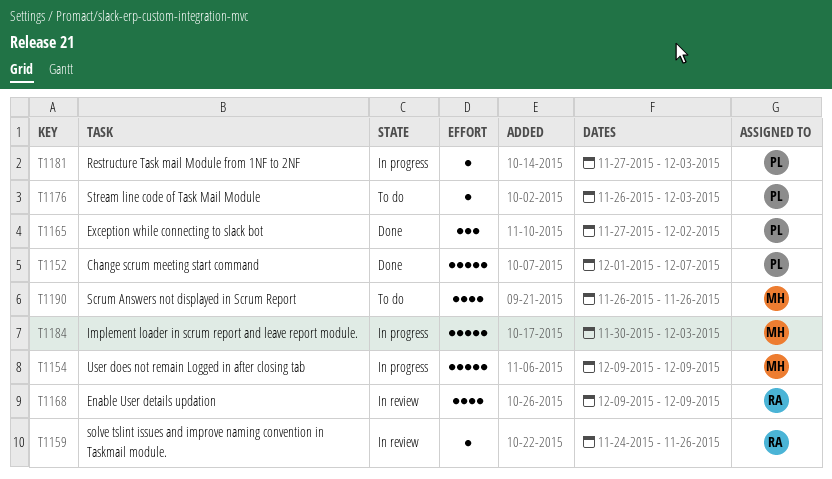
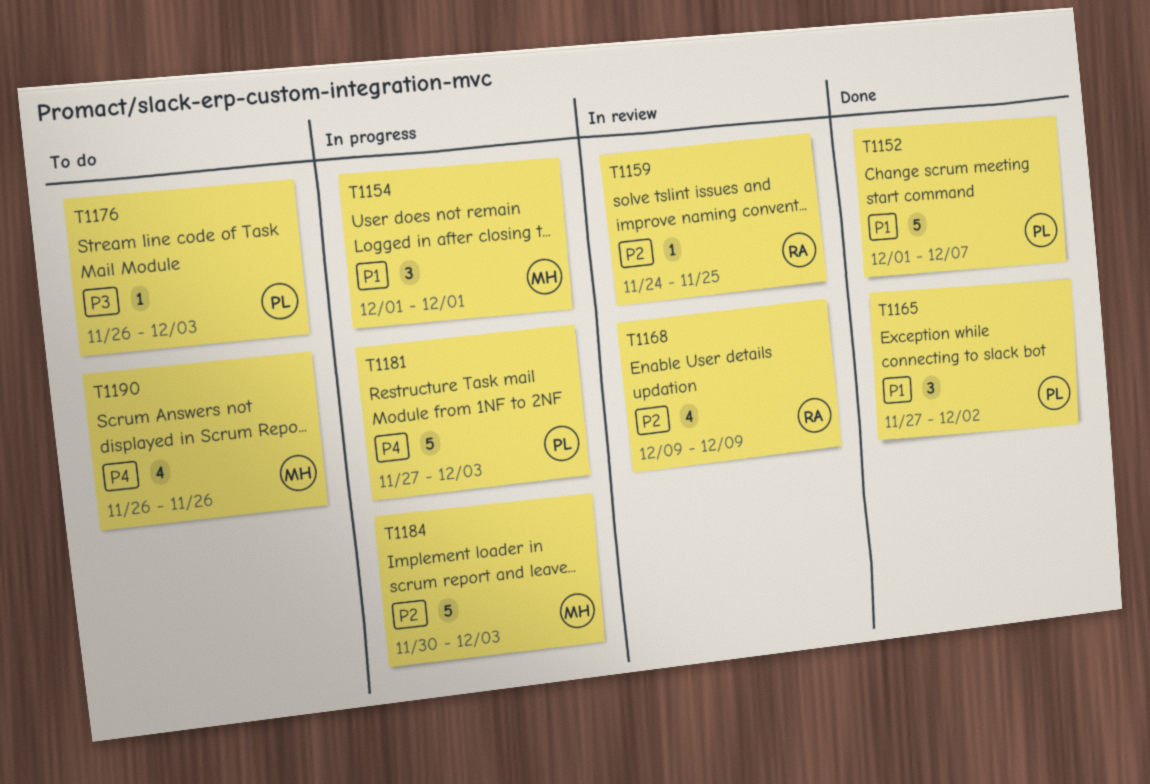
T1154, estimate: 5 -> 3
T1154, start: Dec 9 -> Dec 1
T1154, due: Dec 9 -> Dec 1
T1159, due: Nov 26 -> Nov 25
T1181, estimate: 1 -> 5

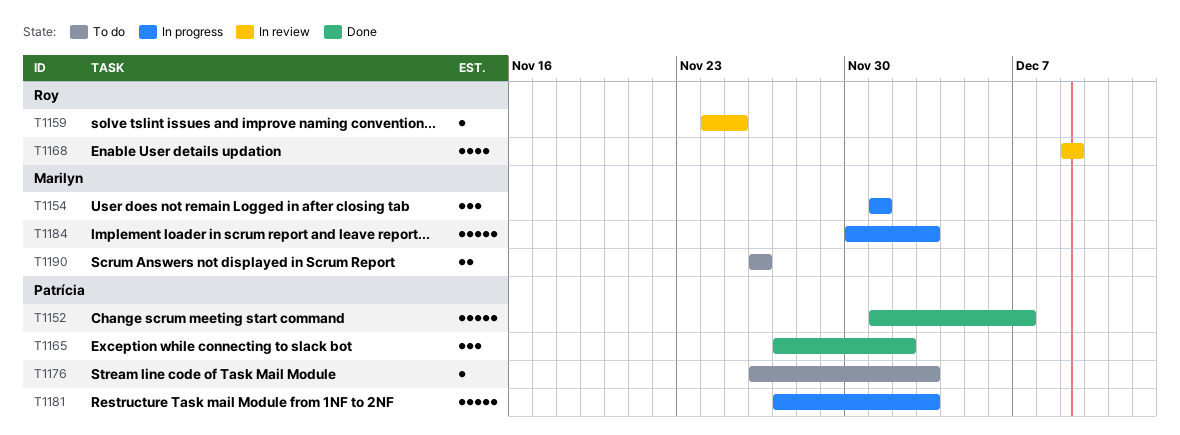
T1190, estimate: 4 -> 2

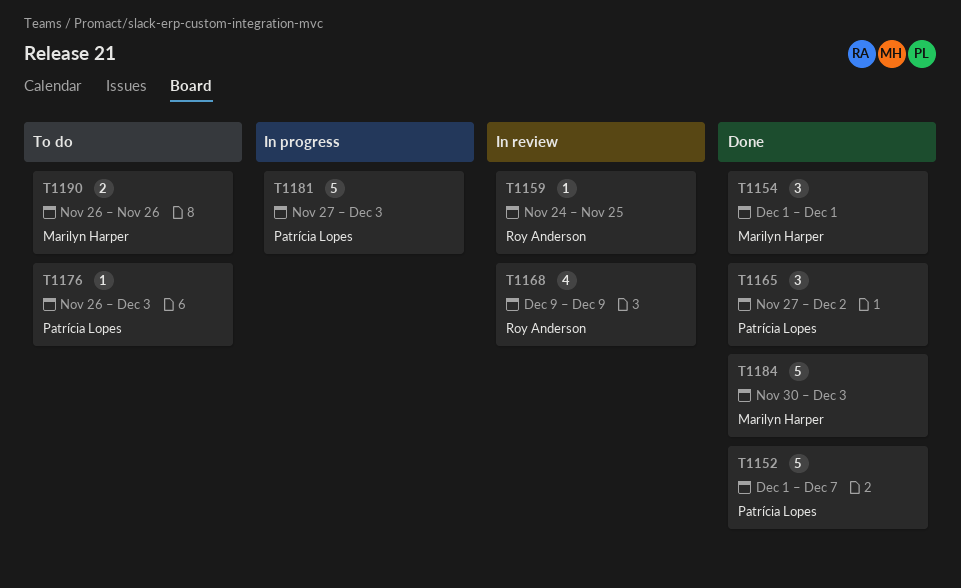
T1154, status: In progress -> Done
T1184, status: In progress -> Done

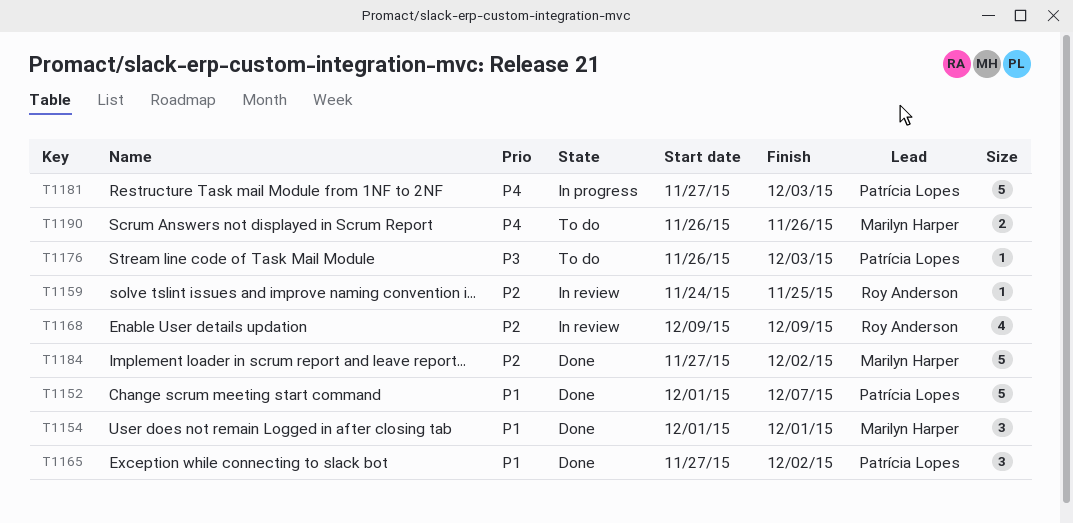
T1184, start: Nov 30 -> Nov 27
T1184, due: Dec 3 -> Dec 2

